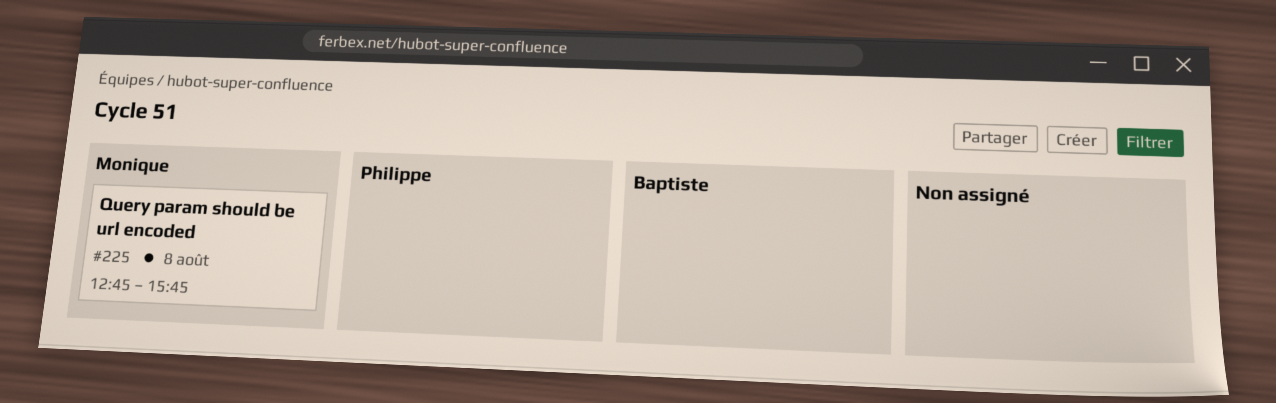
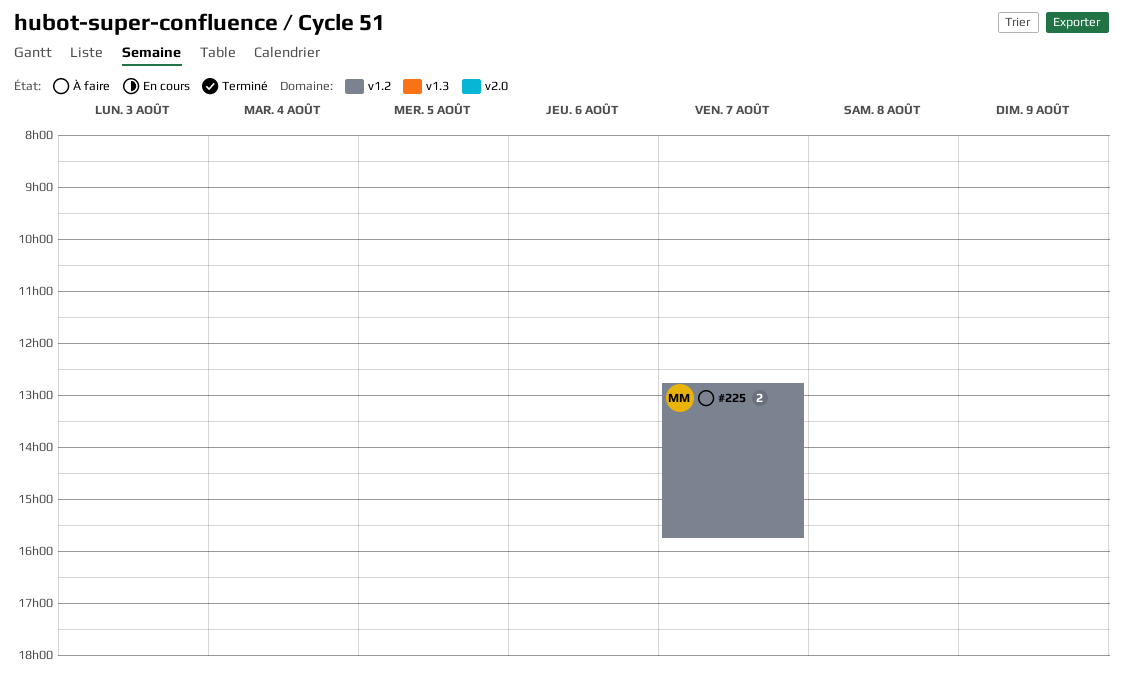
#225, estimate: 1 -> 2
#225, day: Aug 8 -> Aug 7

